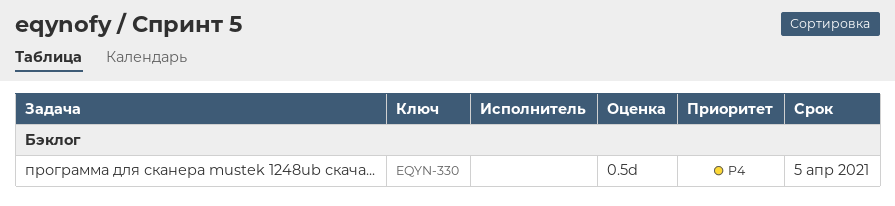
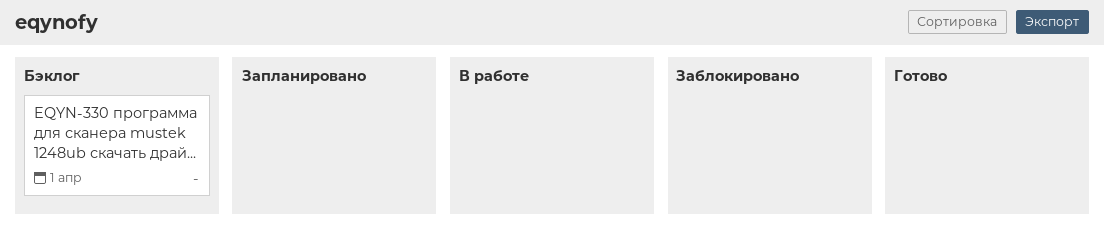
EQYN-330, due: Apr 5 -> Apr 1

